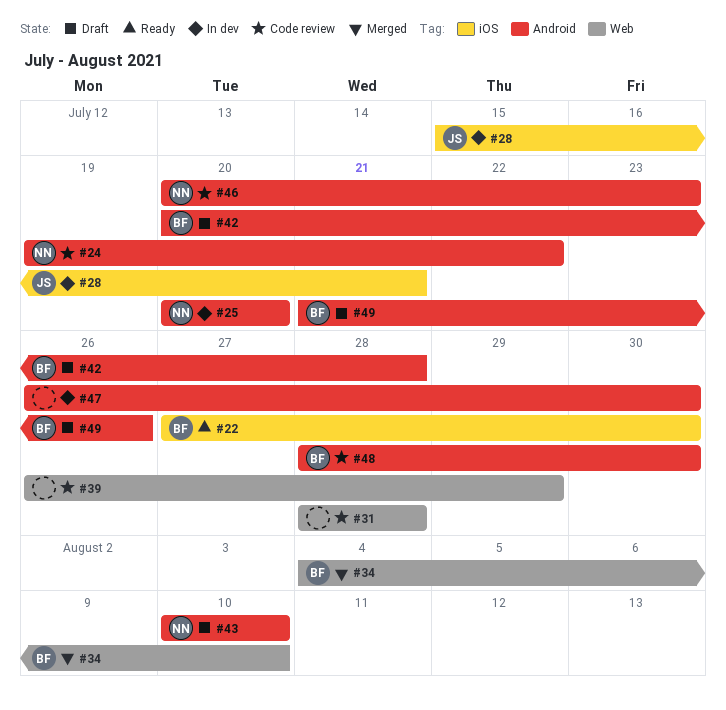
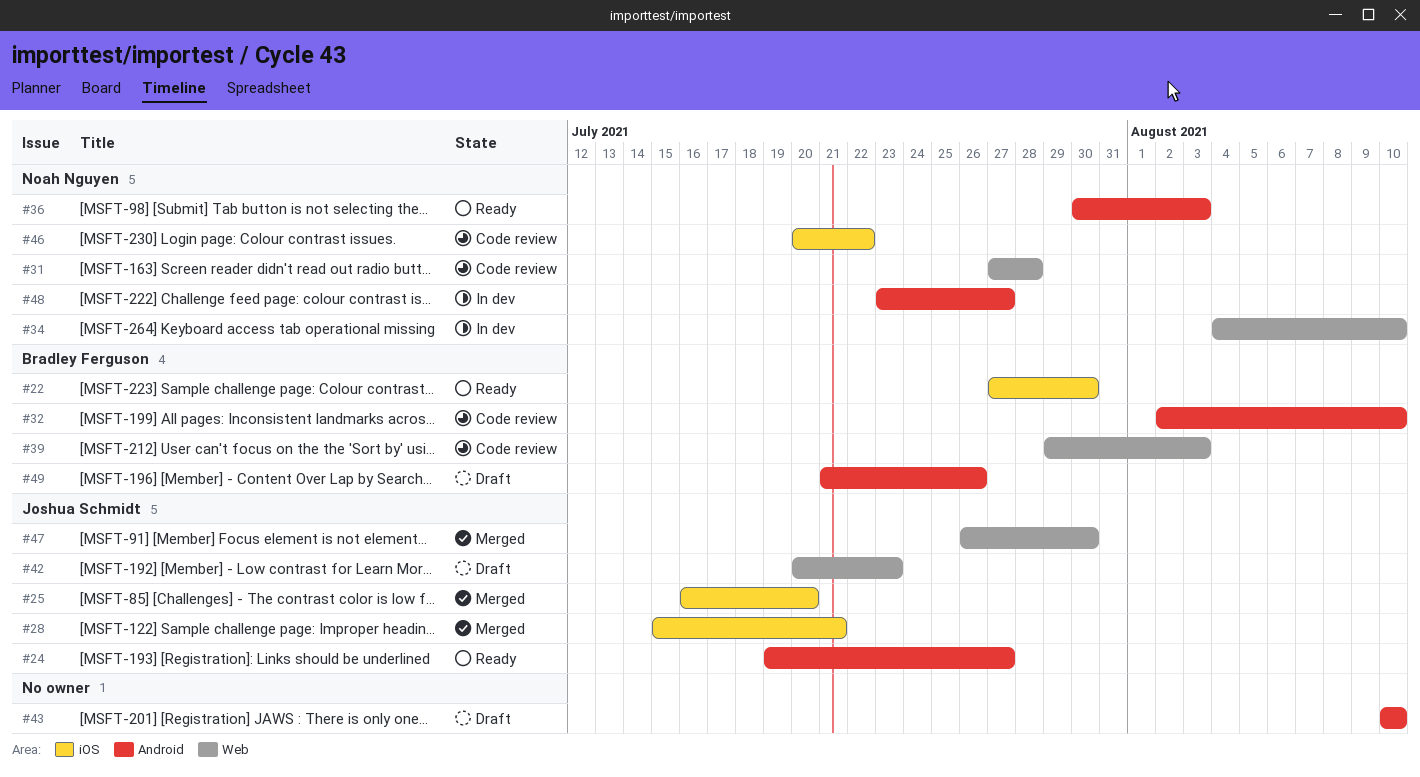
#24, status: Code review -> Ready
#24, owner: Noah Nguyen -> Joshua Schmidt
#24, due: Jul 22 -> Jul 27
#25, status: In dev -> Merged
#25, owner: Noah Nguyen -> Joshua Schmidt
#25, label: Android -> iOS
#25, start: Jul 20 -> Jul 16
#28, status: In dev -> Merged
#31, owner: none -> Noah Nguyen
#31, start: Jul 28 -> Jul 27
#32: none -> present
#34, status: Merged -> In dev
#34, owner: Bradley Ferguson -> Noah Nguyen
#36: none -> present
#39, owner: none -> Bradley Ferguson
#39, start: Jul 26 -> Jul 29
#39, due: Jul 29 -> Aug 3
#42, owner: Bradley Ferguson -> Joshua Schmidt
#42, label: Android -> Web
#42, due: Jul 28 -> Jul 23
#43, owner: Noah Nguyen -> none
#46, label: Android -> iOS
#46, due: Jul 23 -> Jul 22
#47, status: In dev -> Merged
#47, owner: none -> Joshua Schmidt
#47, label: Android -> Web
#48, status: Code review -> In dev
#48, owner: Bradley Ferguson -> Noah Nguyen
#48, start: Jul 28 -> Jul 23
#48, due: Jul 30 -> Jul 27

